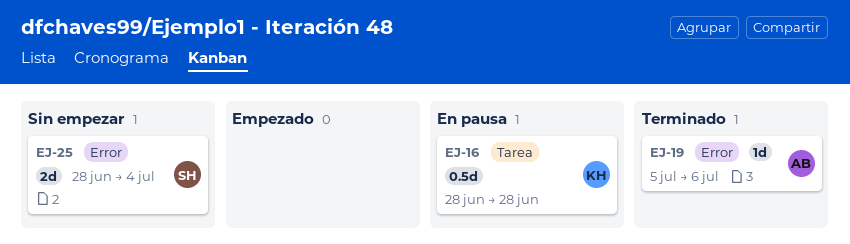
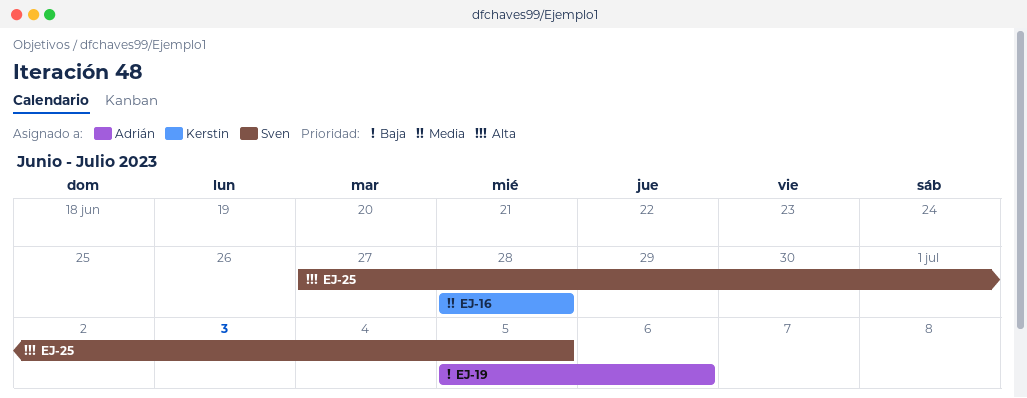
EJ-25, start: Jun 28 -> Jun 27
EJ-25, due: Jul 4 -> Jul 5

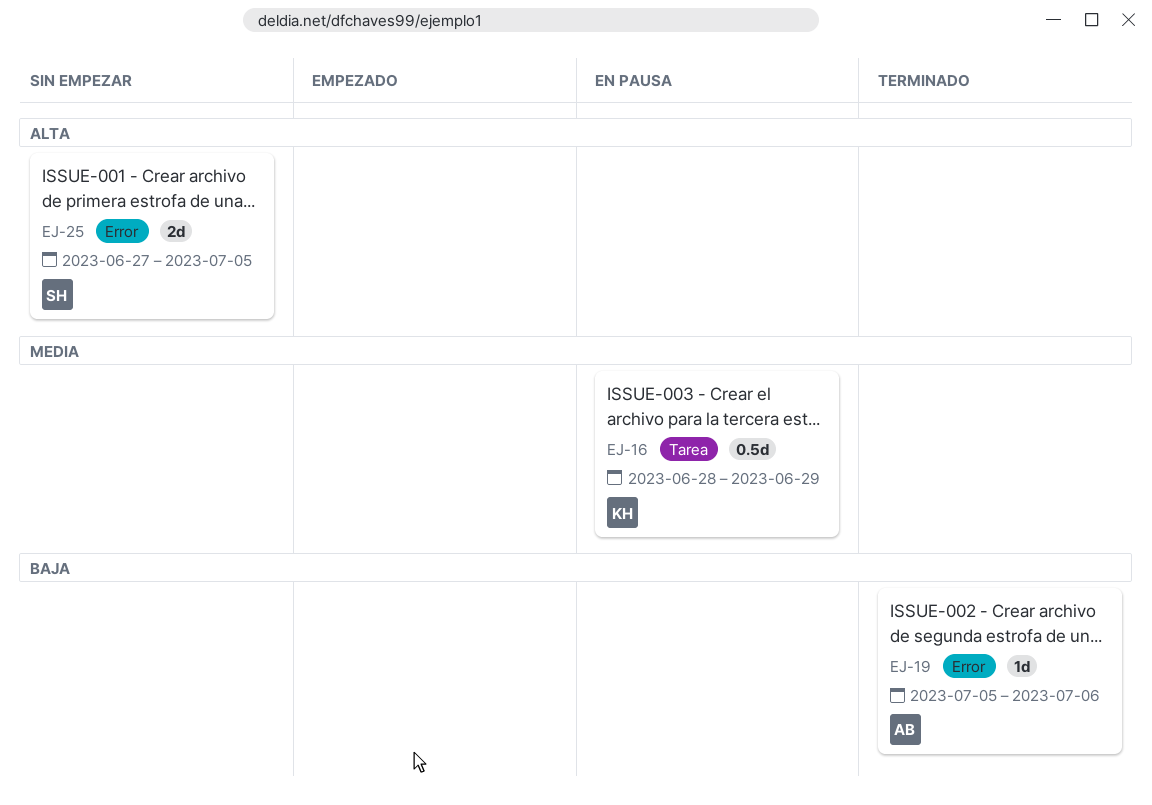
EJ-16, due: Jun 28 -> Jun 29

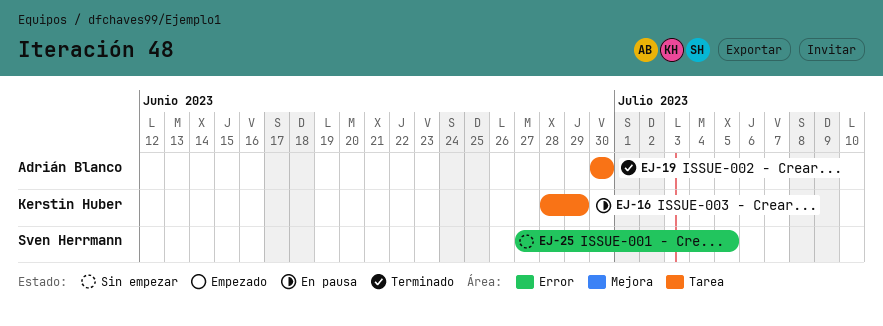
EJ-19, label: Error -> Tarea
EJ-19, start: Jul 5 -> Jun 30
EJ-19, due: Jul 6 -> Jun 30

